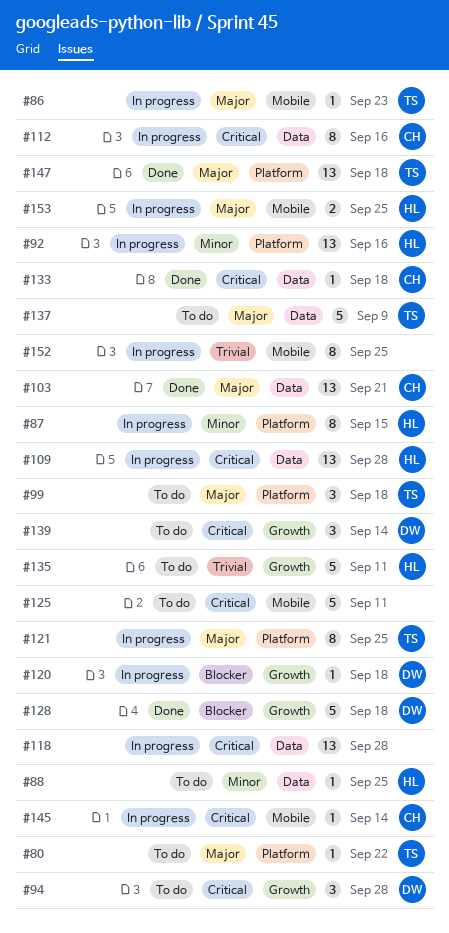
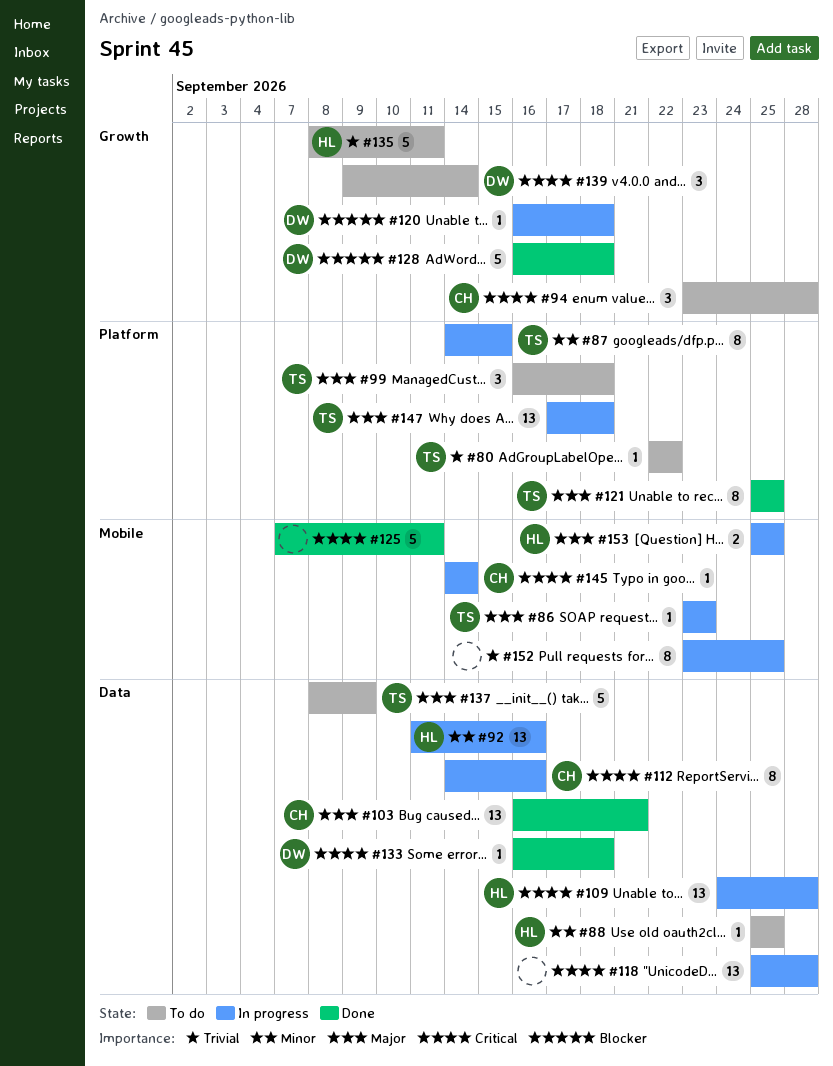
#80, priority: Major -> Trivial
#87, owner: HL -> TS
#92, label: Platform -> Data
#94, owner: DW -> CH
#121, status: In progress -> Done
#125, status: To do -> Done
#133, owner: CH -> DW
#147, status: Done -> In progress

